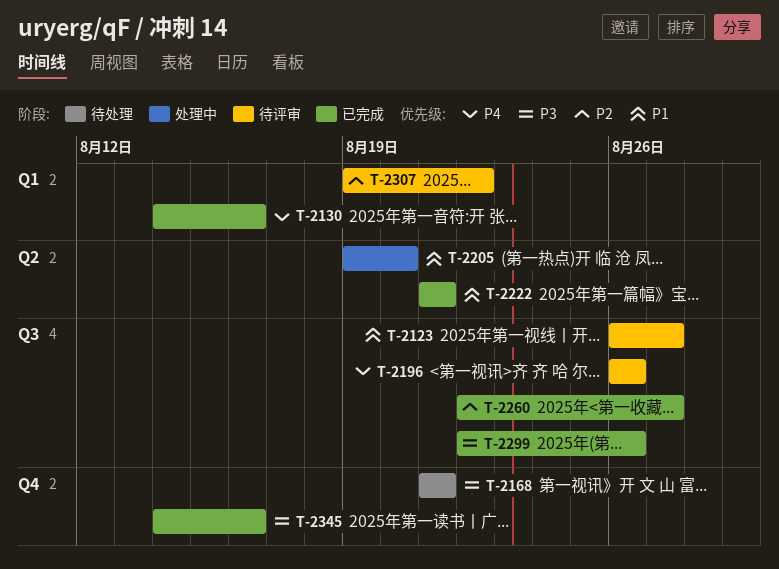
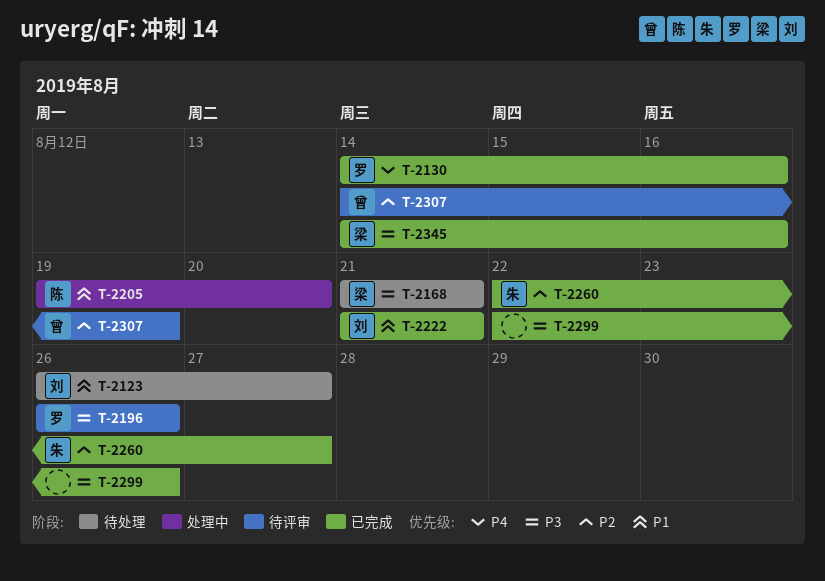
T-2123, status: 待评审 -> 待处理
T-2196, priority: P4 -> P3
T-2307, start: Aug 19 -> Aug 14
T-2307, due: Aug 22 -> Aug 19

